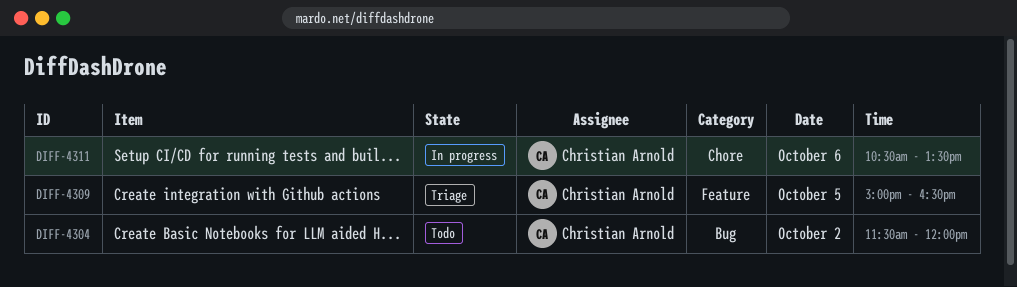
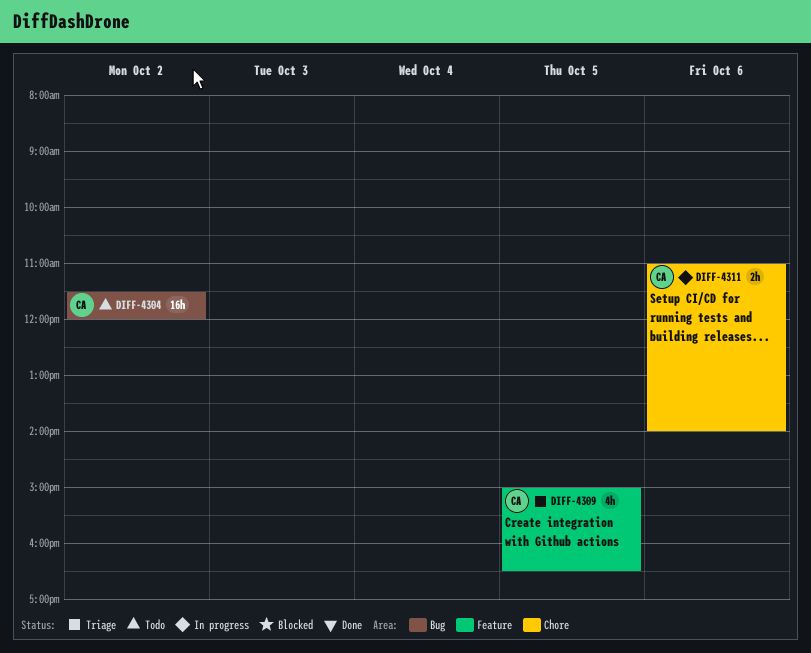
DIFF-4311, begins: 10:30 -> 11:00
DIFF-4311, ends: 13:30 -> 14:00

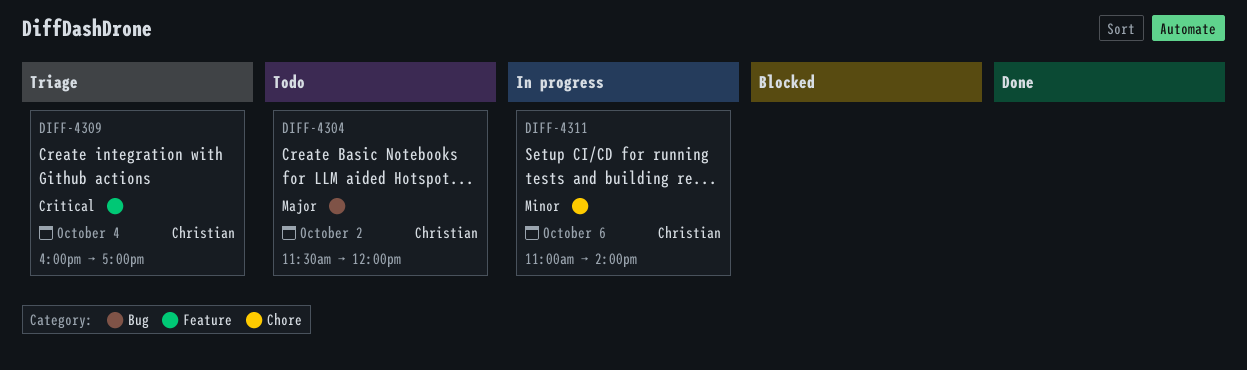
DIFF-4309, day: Oct 5 -> Oct 4
DIFF-4309, begins: 15:00 -> 16:00
DIFF-4309, ends: 16:30 -> 17:00

